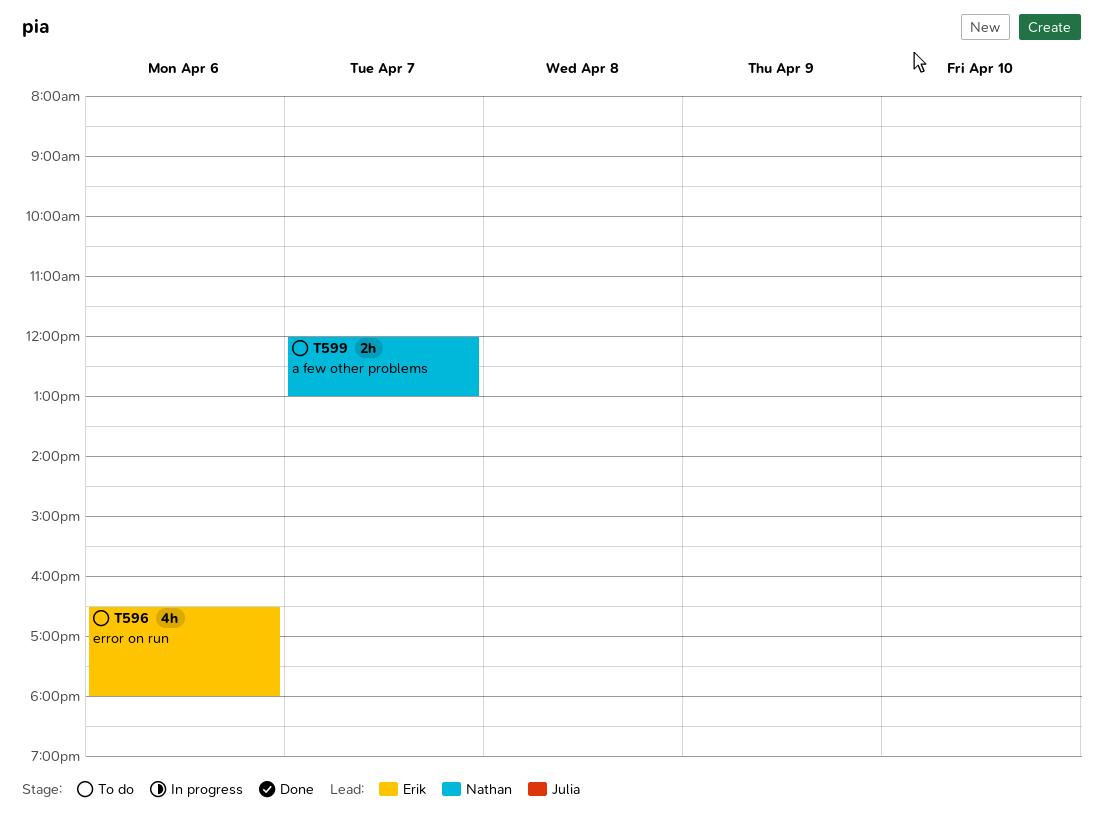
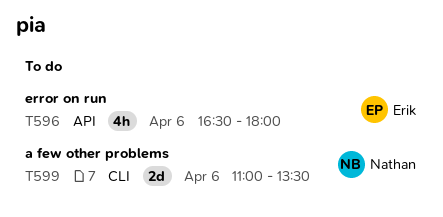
T599, estimate: 2h -> 2d
T599, day: Apr 7 -> Apr 6
T599, begins: 12:00 -> 11:00
T599, ends: 13:00 -> 13:30

